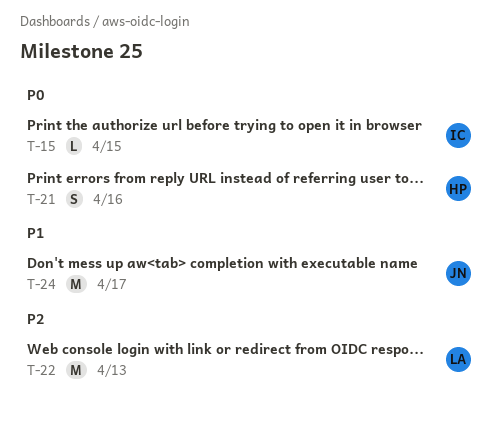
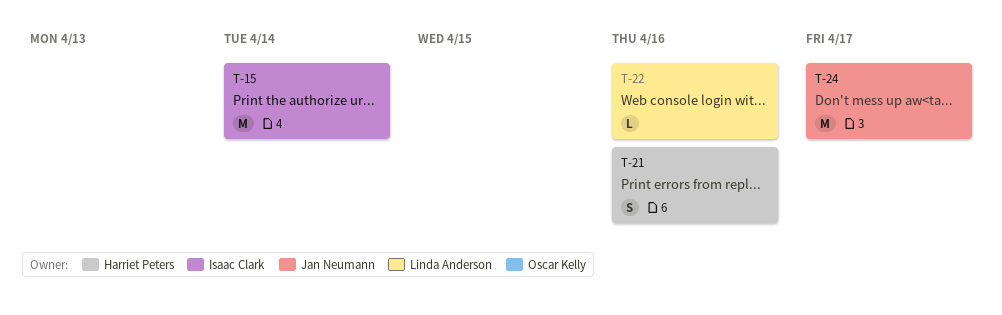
T-15, estimate: L -> M
T-15, due: Apr 15 -> Apr 14
T-22, estimate: M -> L
T-22, due: Apr 13 -> Apr 16

